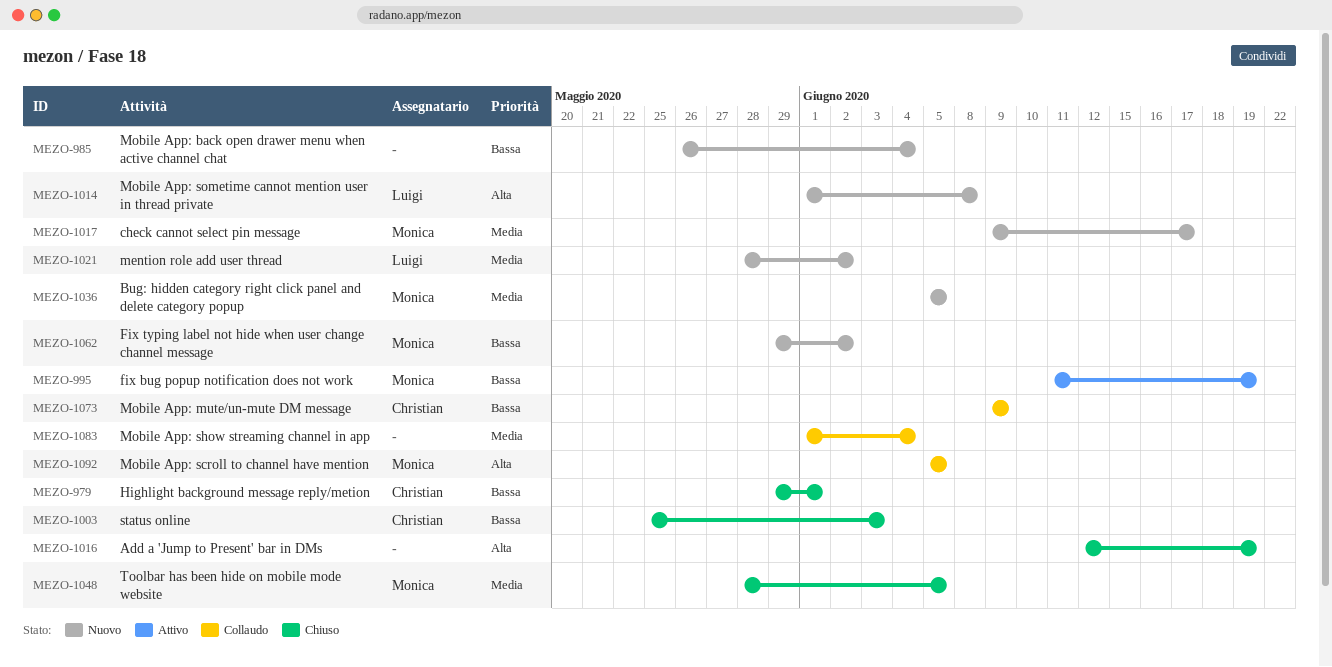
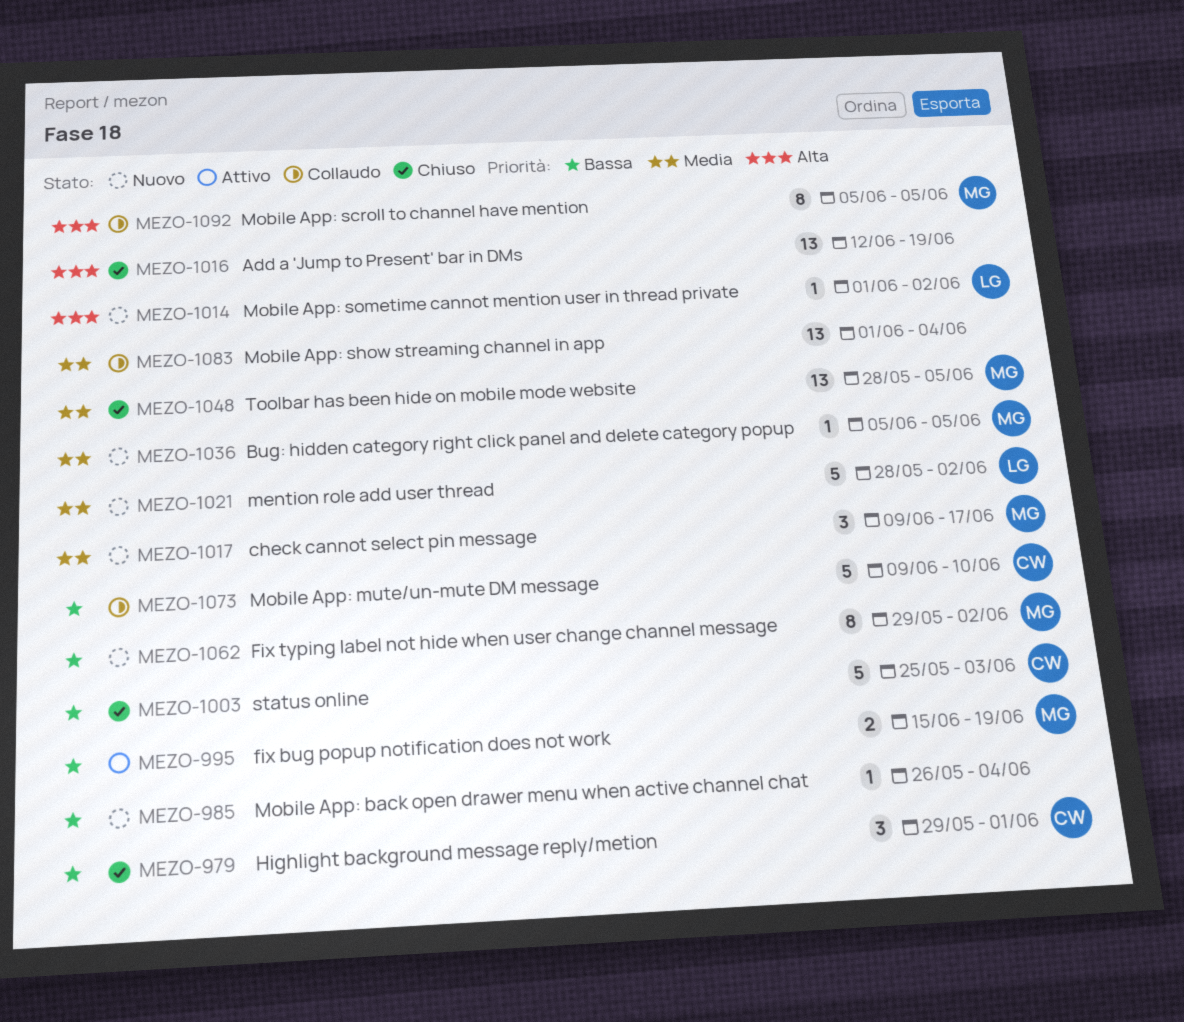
MEZO-995, start: Jun 11 -> Jun 15
MEZO-1014, due: Jun 8 -> Jun 2
MEZO-1073, due: Jun 9 -> Jun 10

